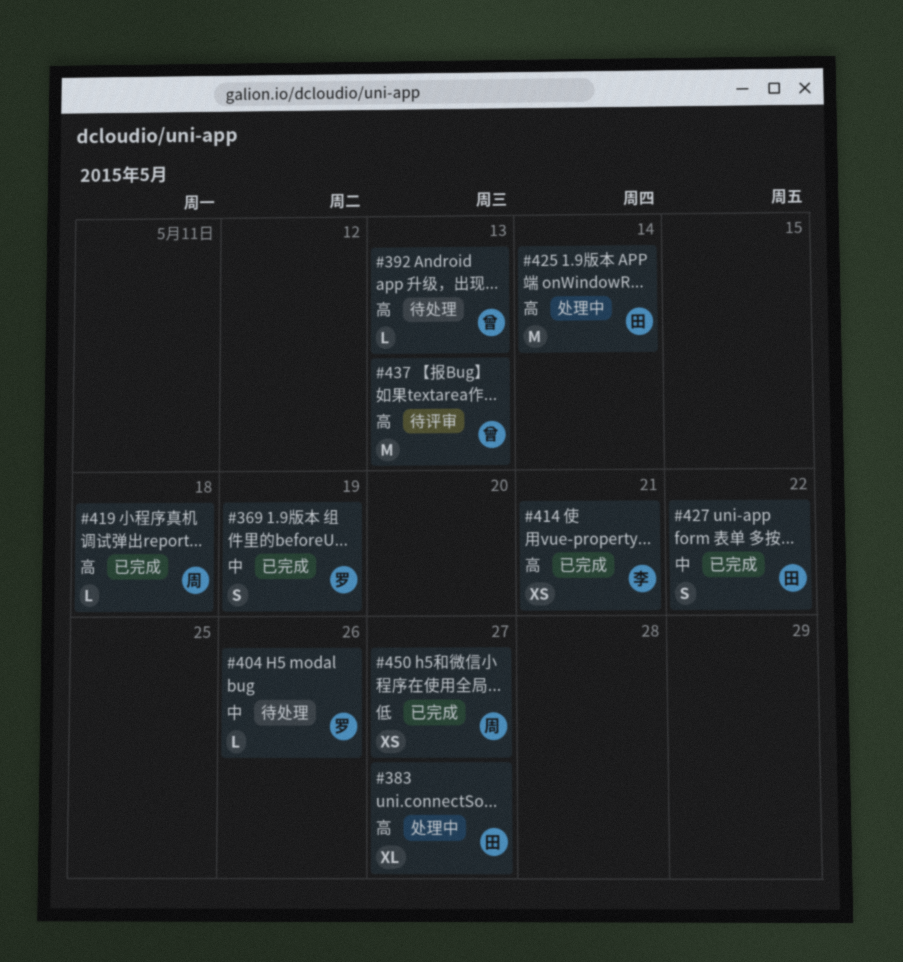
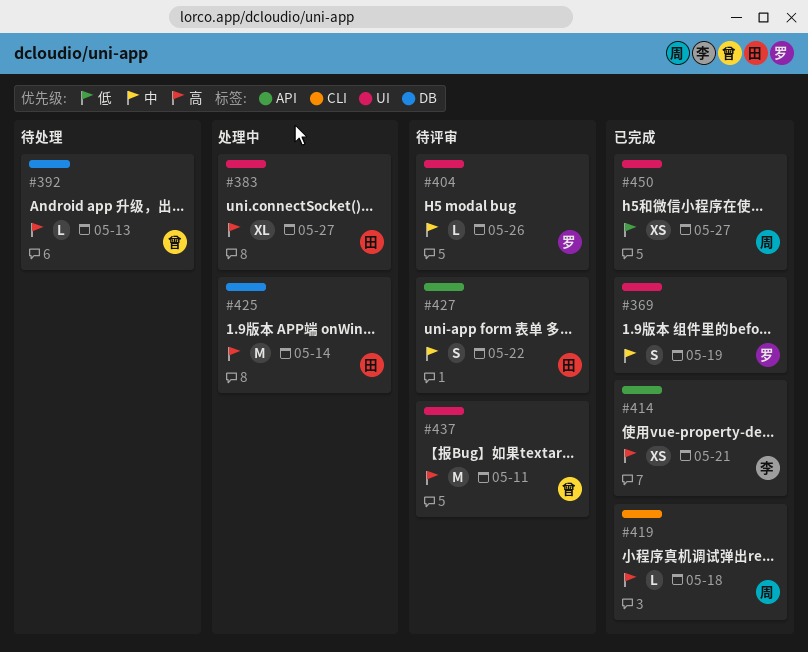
#404, status: 待处理 -> 待评审
#427, status: 已完成 -> 待评审
#437, due: May 13 -> May 11

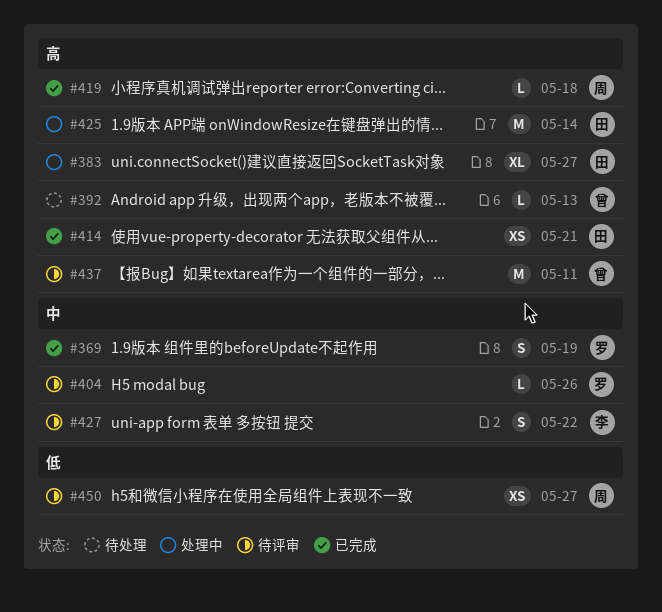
#414, owner: 李 -> 田
#427, owner: 田 -> 李
#450, status: 已完成 -> 待评审

